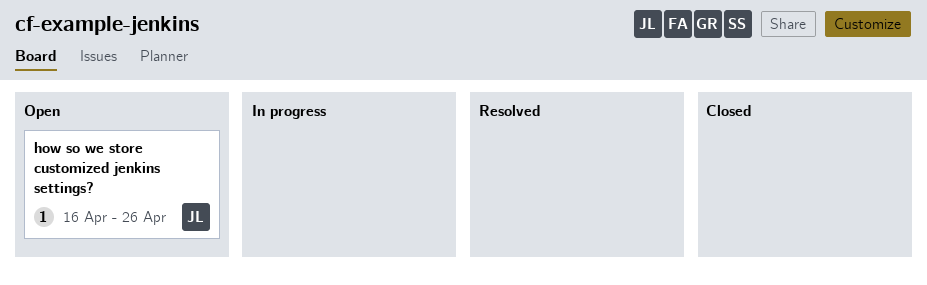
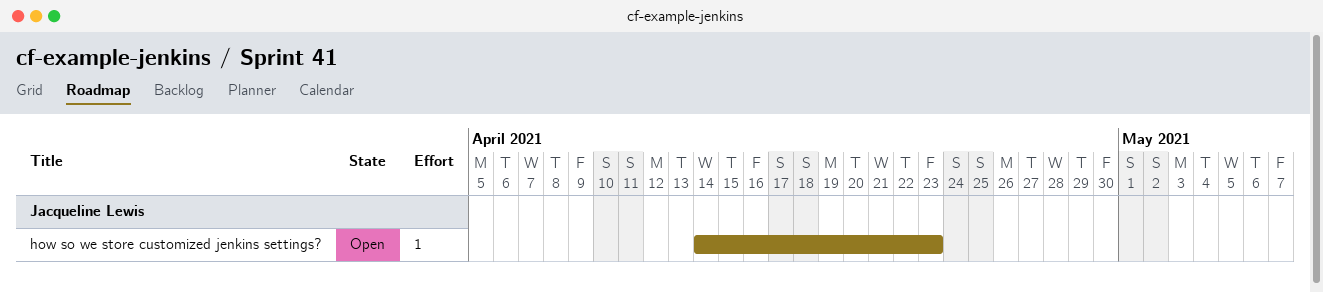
how so we store customized jenkins settings?, start: Apr 16 -> Apr 14
how so we store customized jenkins settings?, due: Apr 26 -> Apr 23

